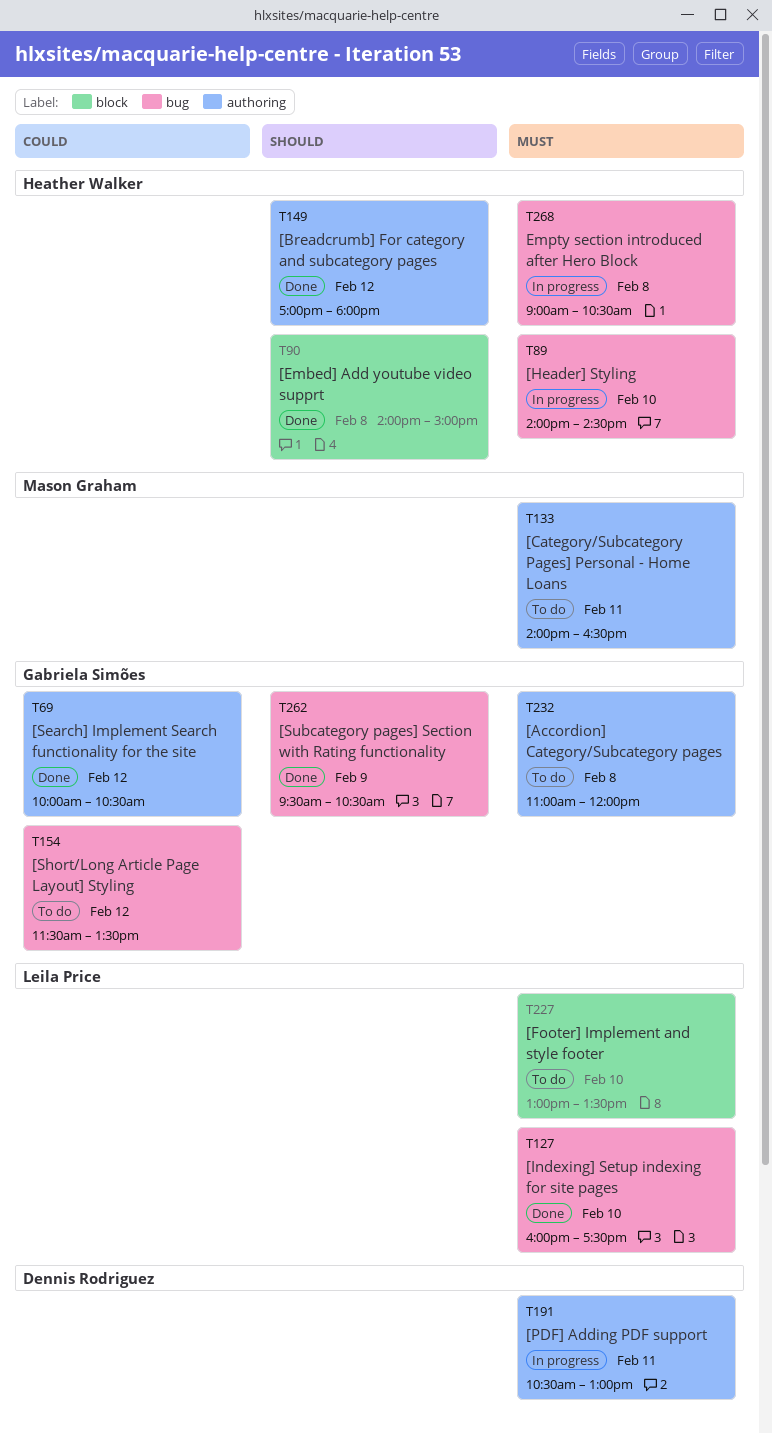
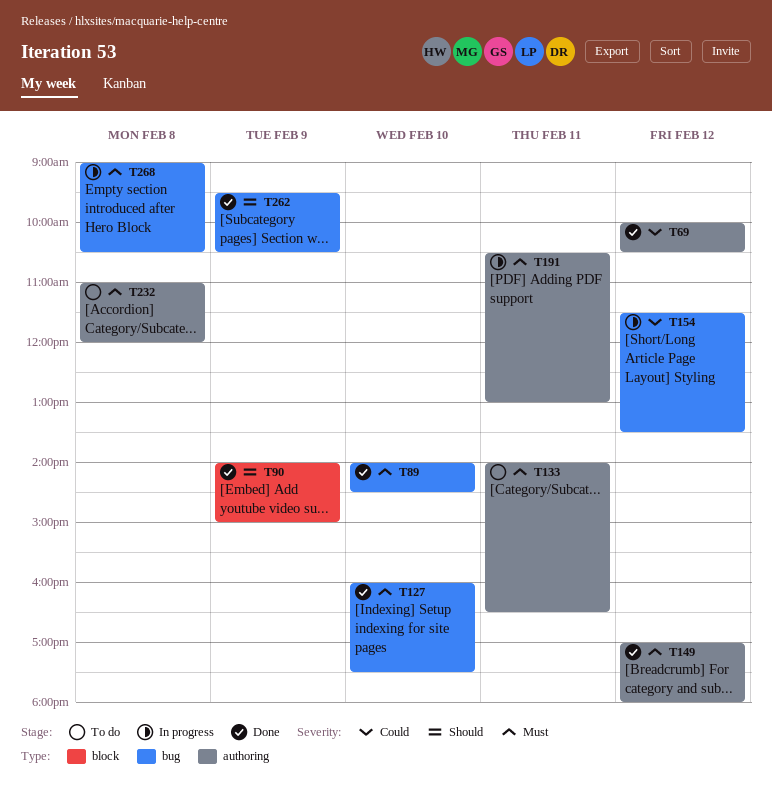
T89, status: In progress -> Done
T90, day: Feb 8 -> Feb 9
T149, priority: Should -> Must
T154, status: To do -> In progress
T227: present -> none

